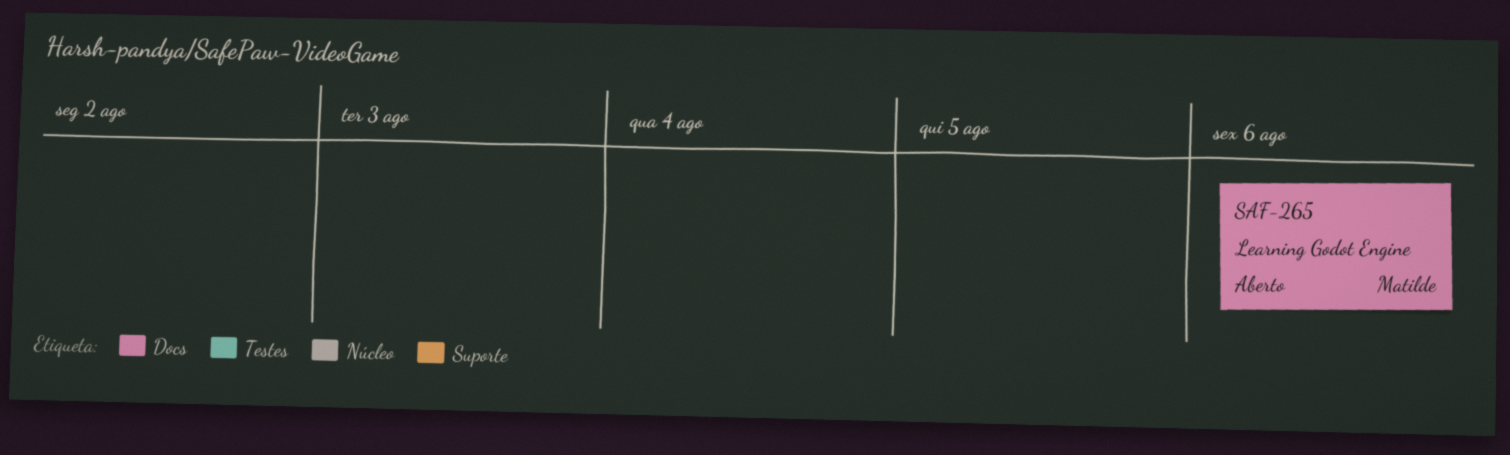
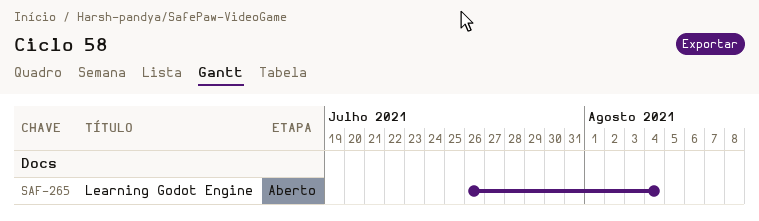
SAF-265, due: Aug 6 -> Aug 4

